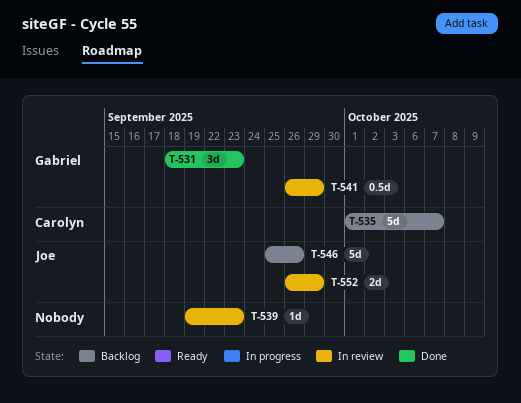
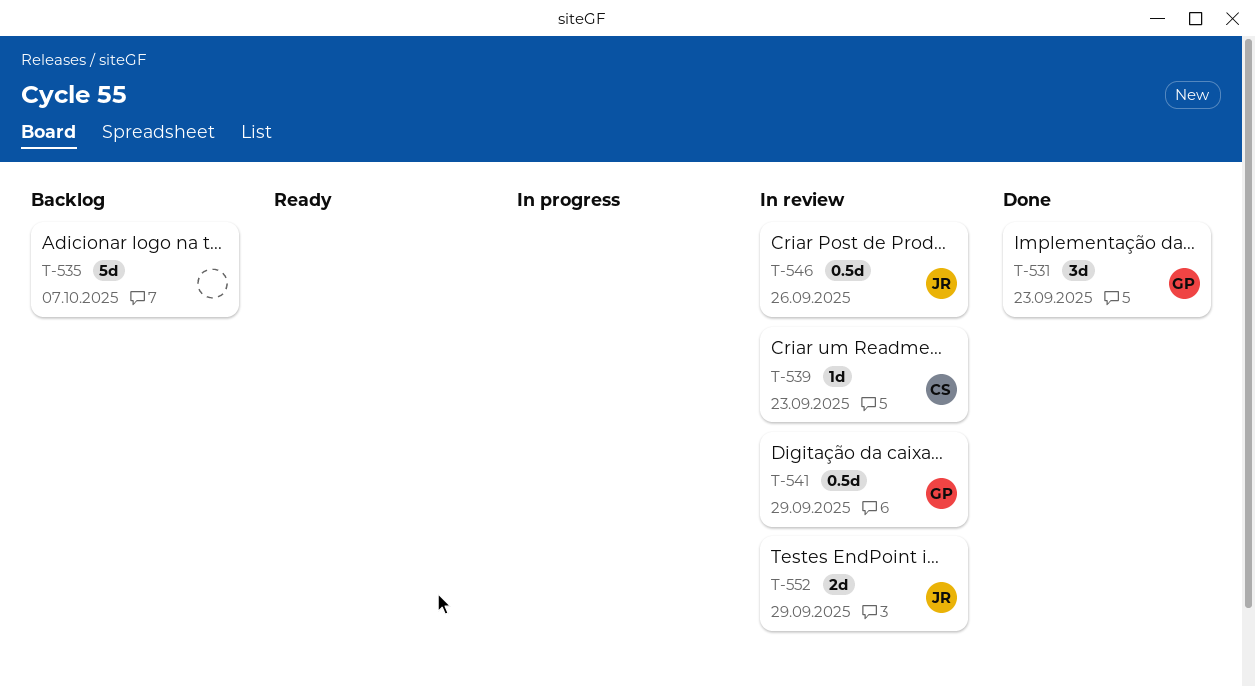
T-535, owner: Carolyn -> none
T-539, owner: none -> Carolyn
T-546, status: Backlog -> In review
T-546, estimate: 5d -> 0.5d

